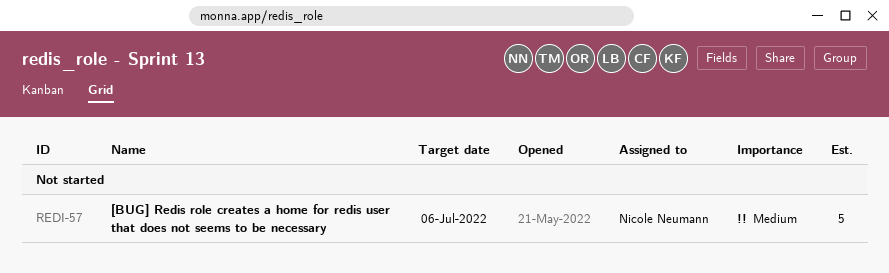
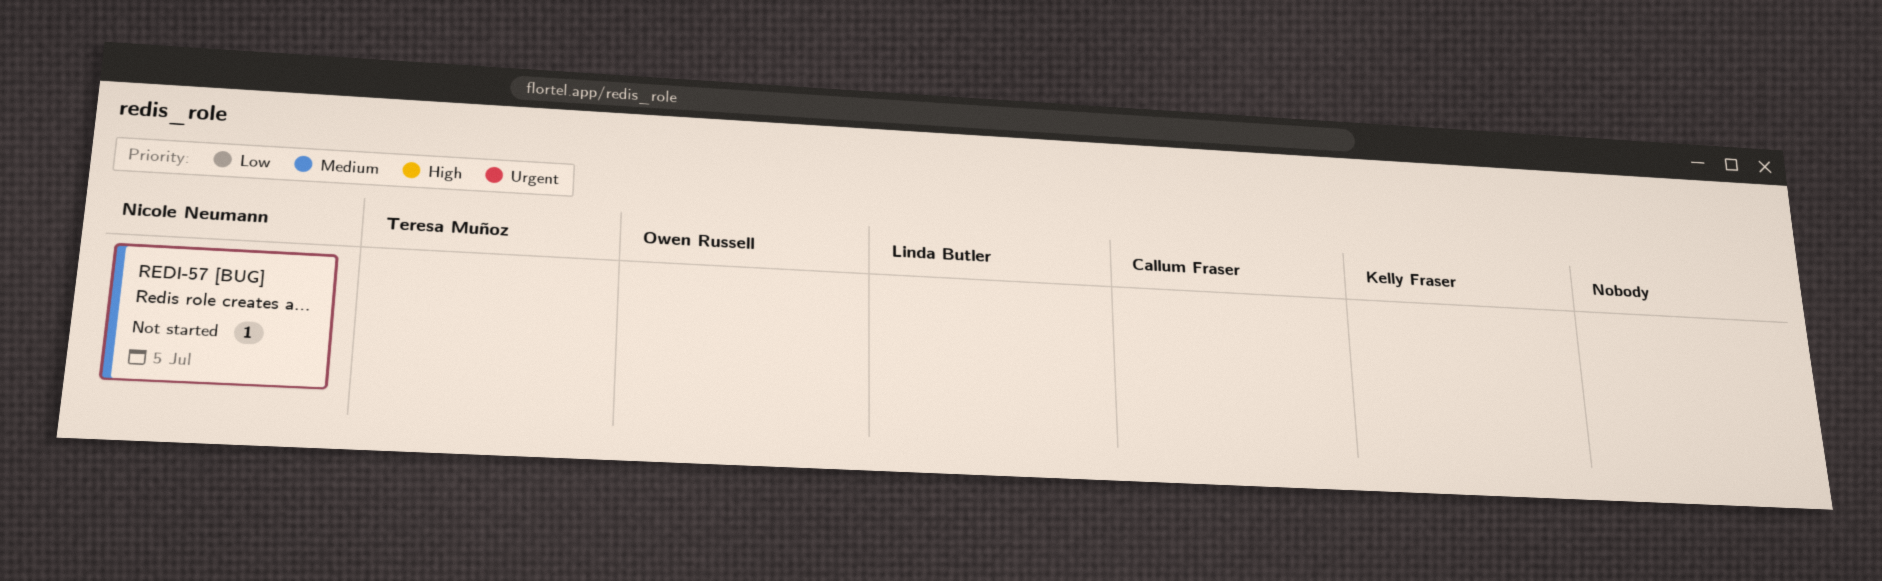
REDI-57, estimate: 5 -> 1
REDI-57, due: Jul 6 -> Jul 5

